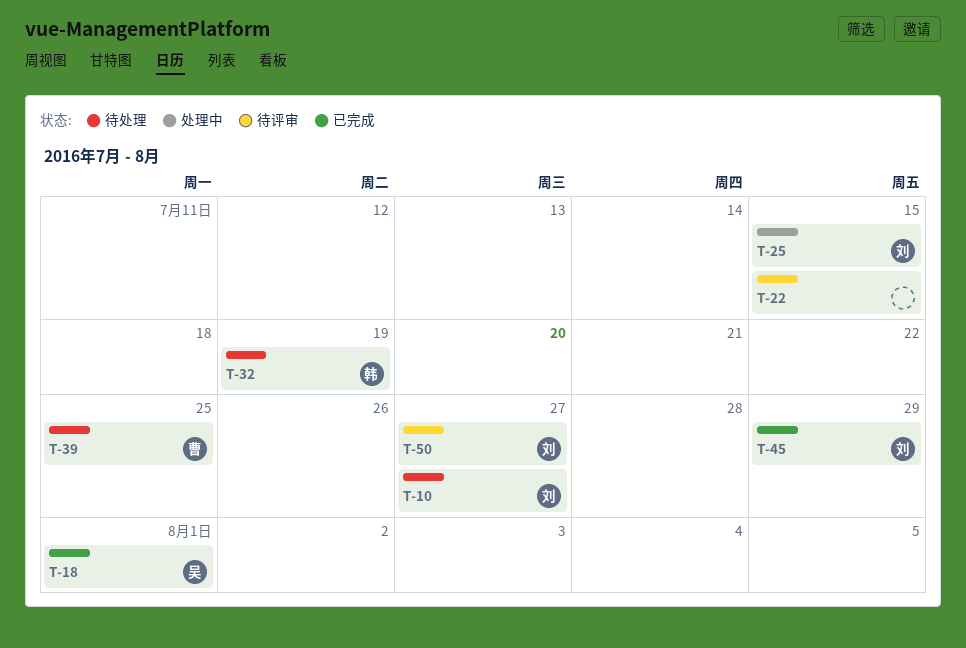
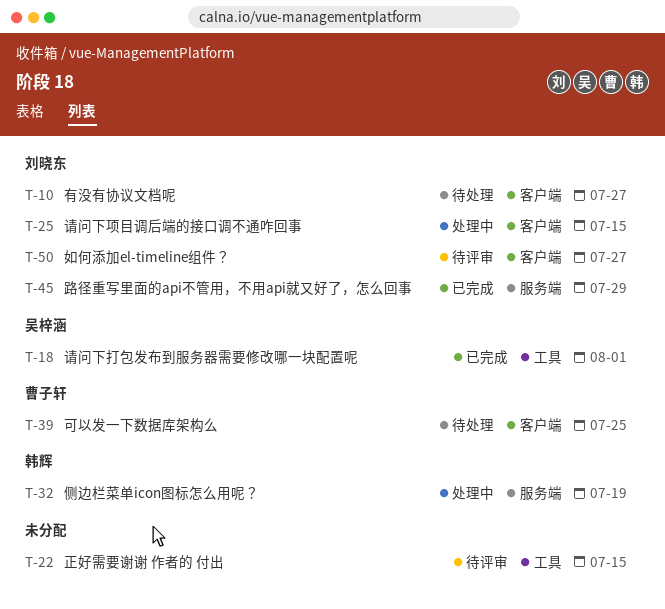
T-32, status: 待处理 -> 处理中

